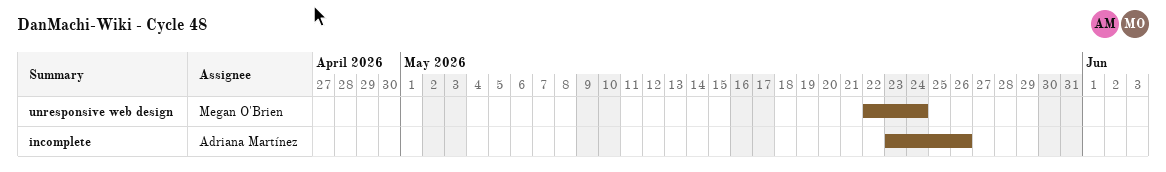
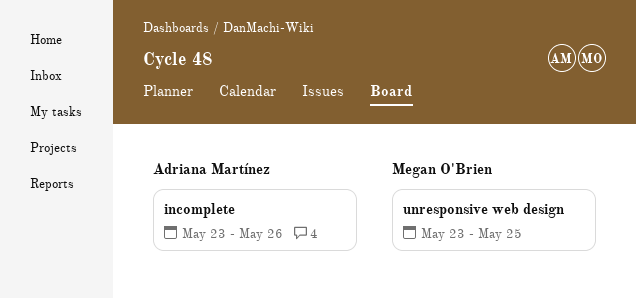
unresponsive web design, start: May 22 -> May 23
unresponsive web design, due: May 24 -> May 25

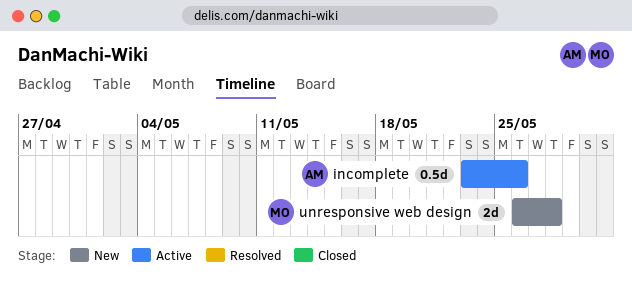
unresponsive web design, start: May 23 -> May 26
unresponsive web design, due: May 25 -> May 28

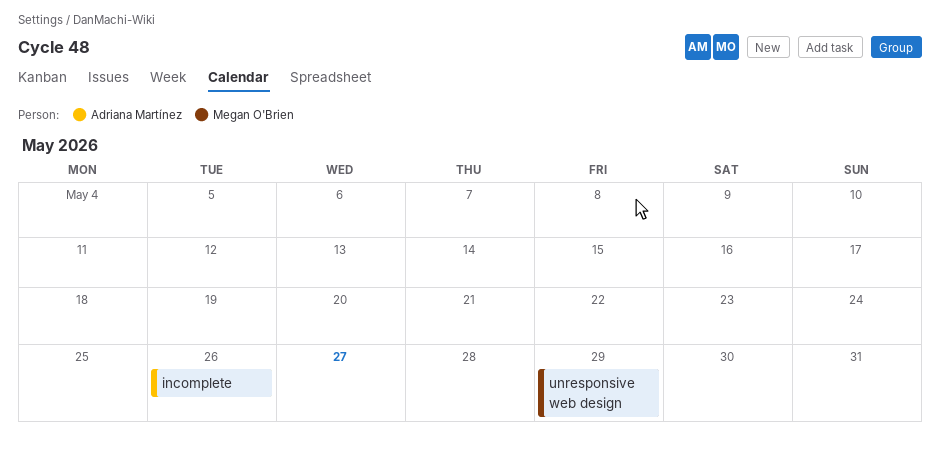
unresponsive web design, due: May 28 -> May 29

